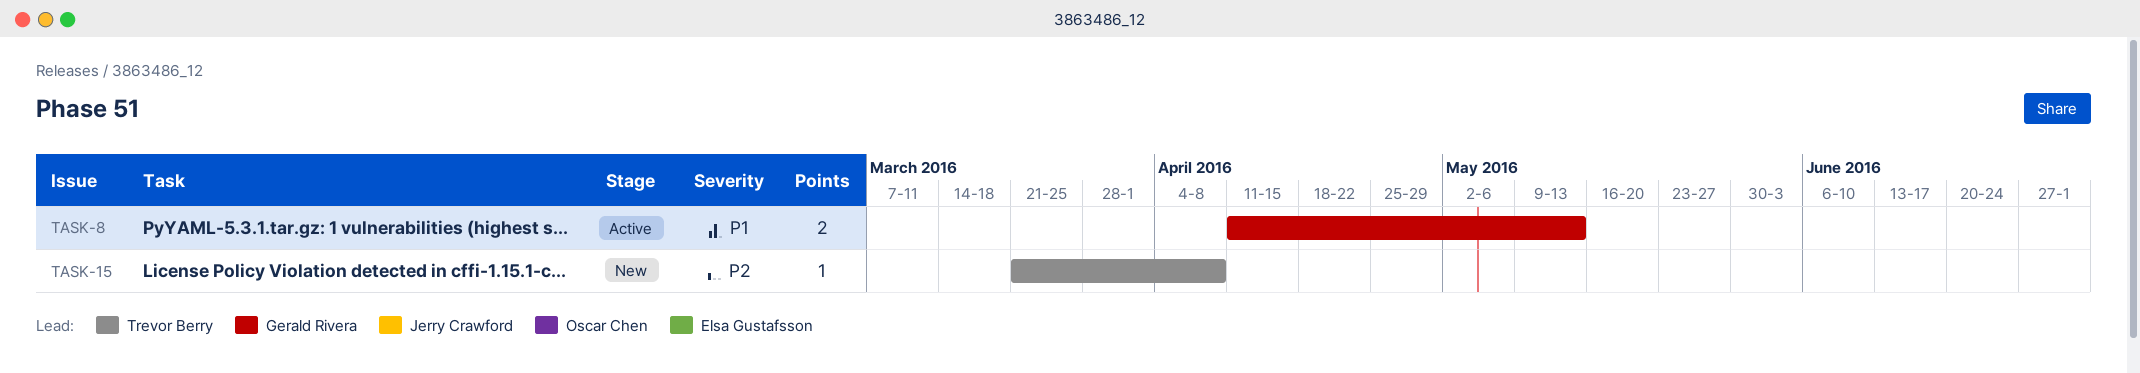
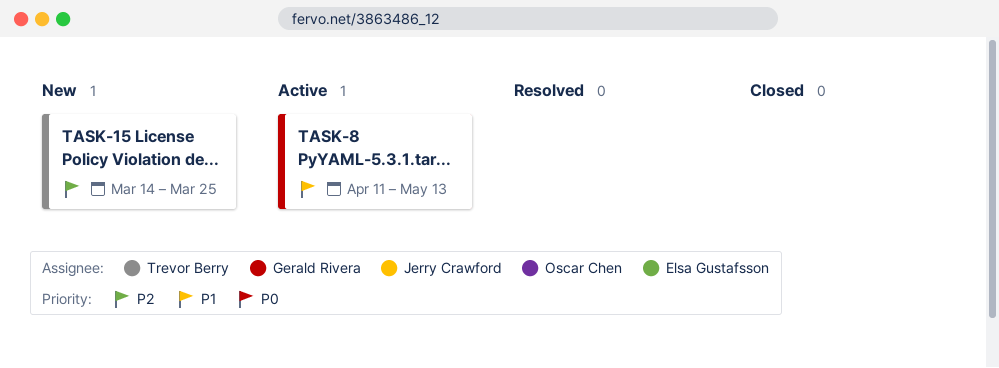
TASK-15, start: Mar 21 -> Mar 14
TASK-15, due: Apr 8 -> Mar 25

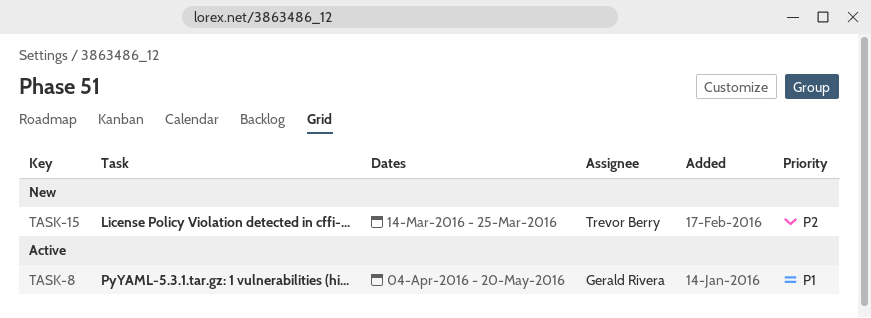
TASK-8, start: Apr 11 -> Apr 4
TASK-8, due: May 13 -> May 20

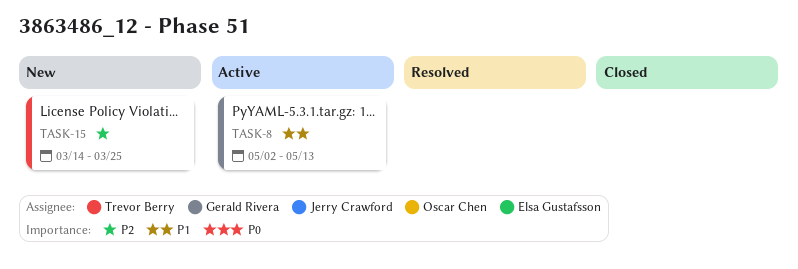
TASK-8, start: Apr 4 -> May 2
TASK-8, due: May 20 -> May 13

